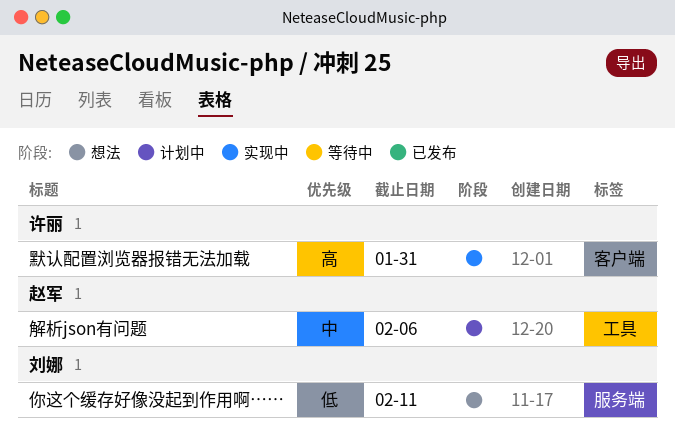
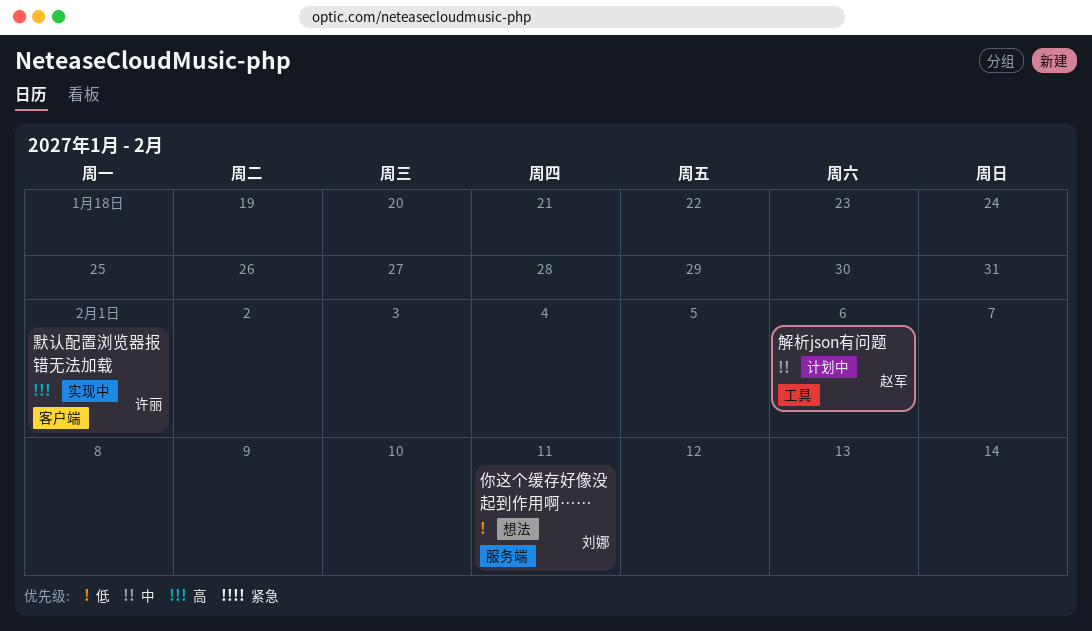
默认配置浏览器报错无法加载, due: Jan 31 -> Feb 1

